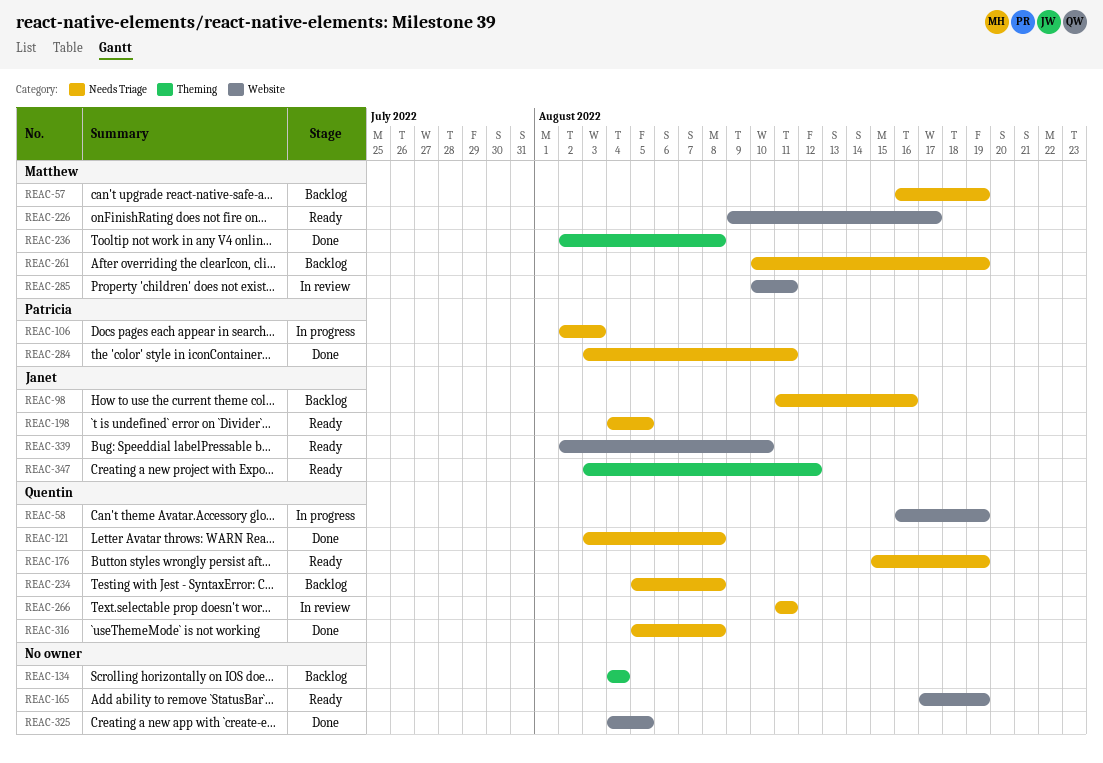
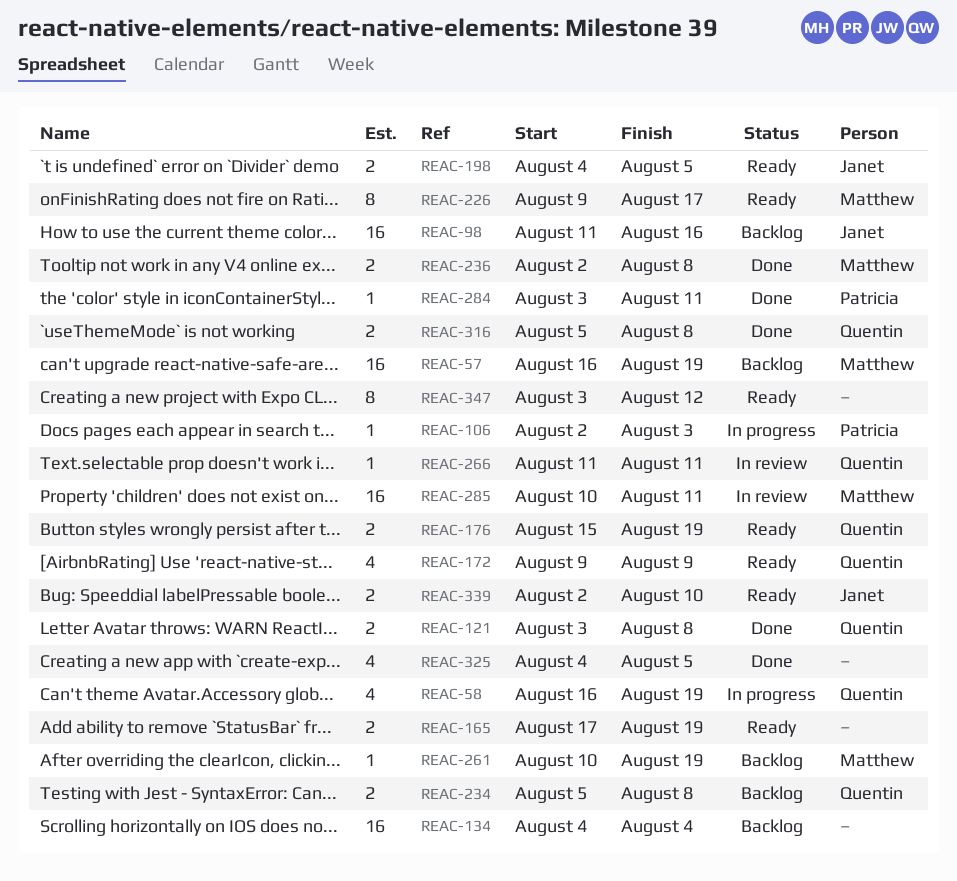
REAC-172: none -> present
REAC-347, owner: Janet -> none

